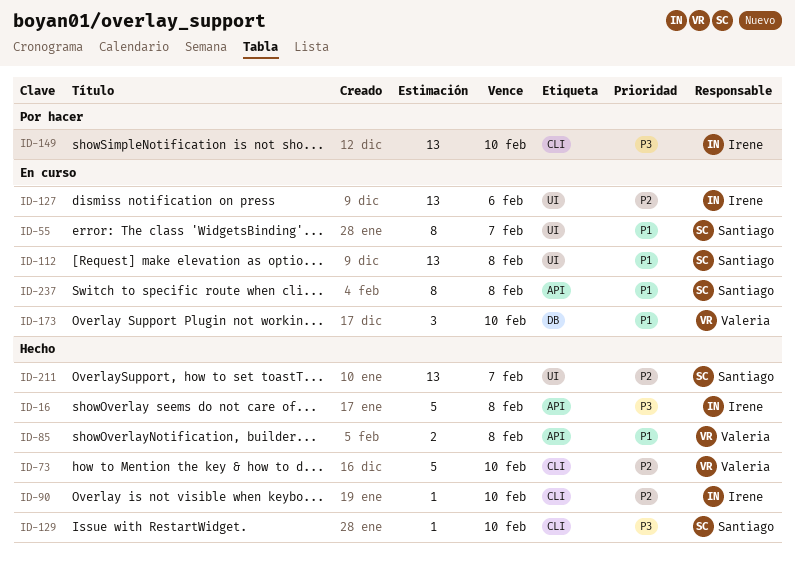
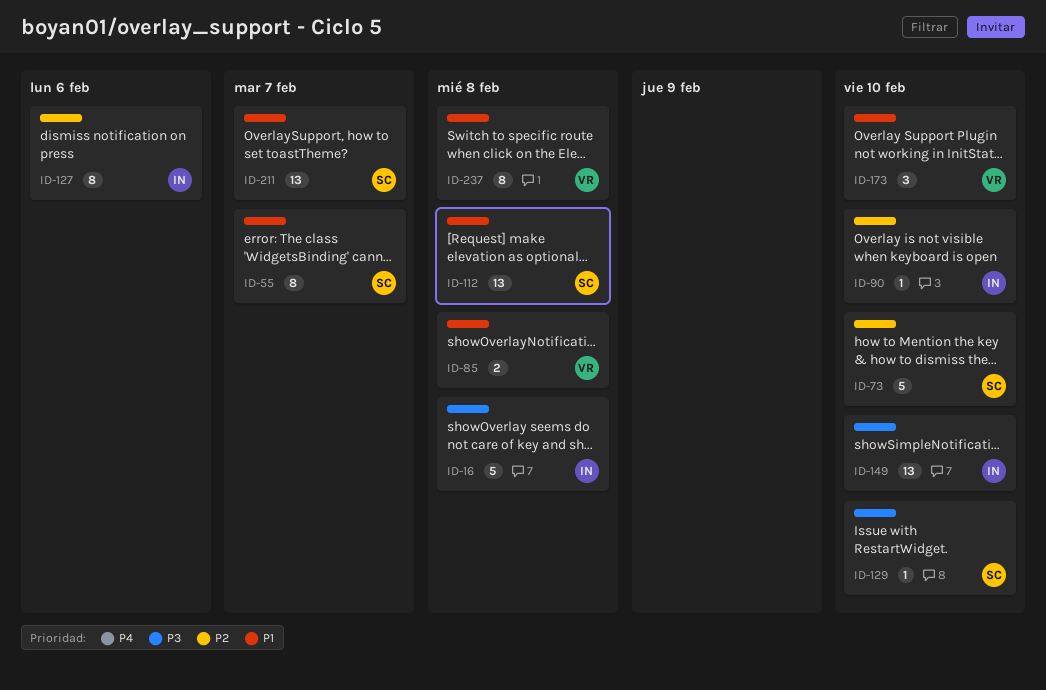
ID-73, owner: Valeria -> Santiago
ID-127, estimate: 13 -> 8
ID-211, priority: P2 -> P1
ID-237, owner: Santiago -> Valeria

